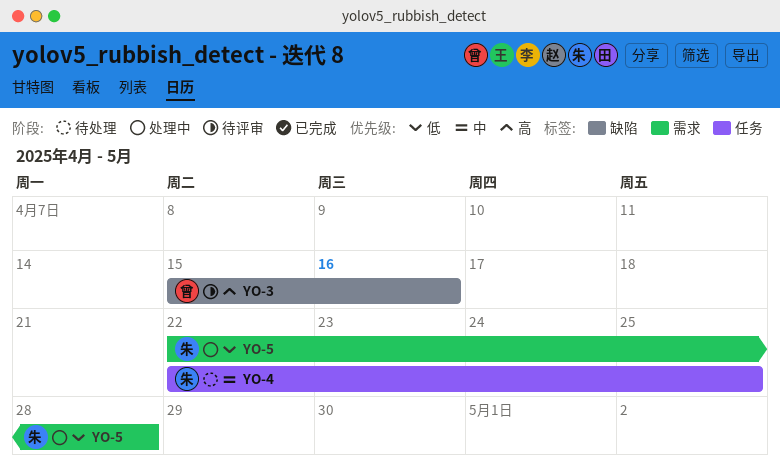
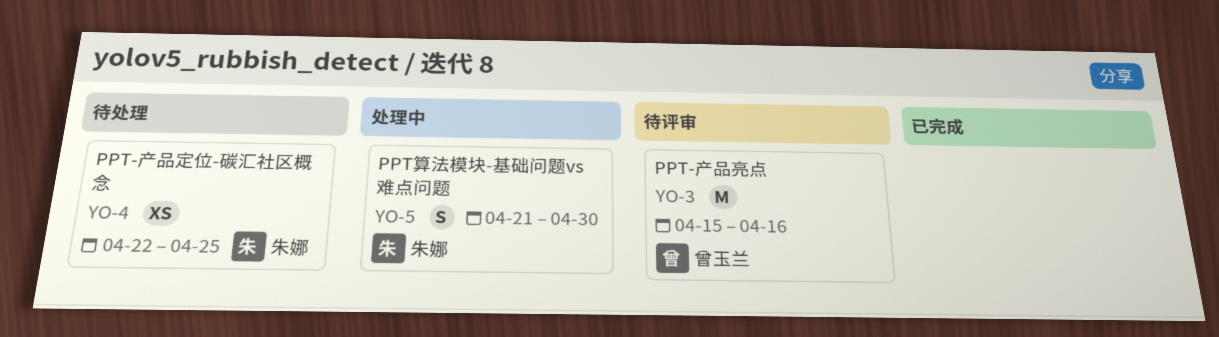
YO-5, start: Apr 22 -> Apr 21
YO-5, due: Apr 28 -> Apr 30

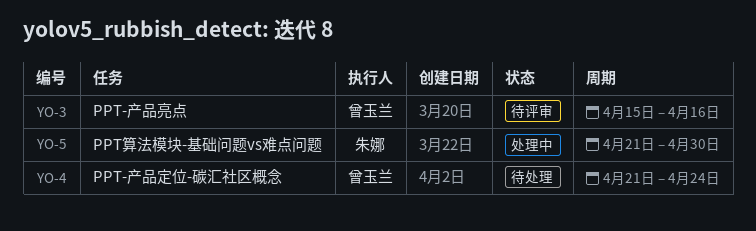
YO-4, owner: 朱娜 -> 曾玉兰
YO-4, start: Apr 22 -> Apr 21
YO-4, due: Apr 25 -> Apr 24

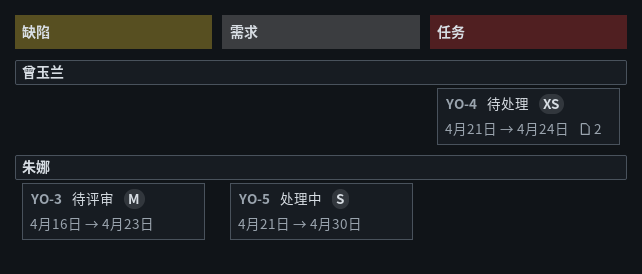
YO-3, owner: 曾玉兰 -> 朱娜
YO-3, start: Apr 15 -> Apr 16
YO-3, due: Apr 16 -> Apr 23

